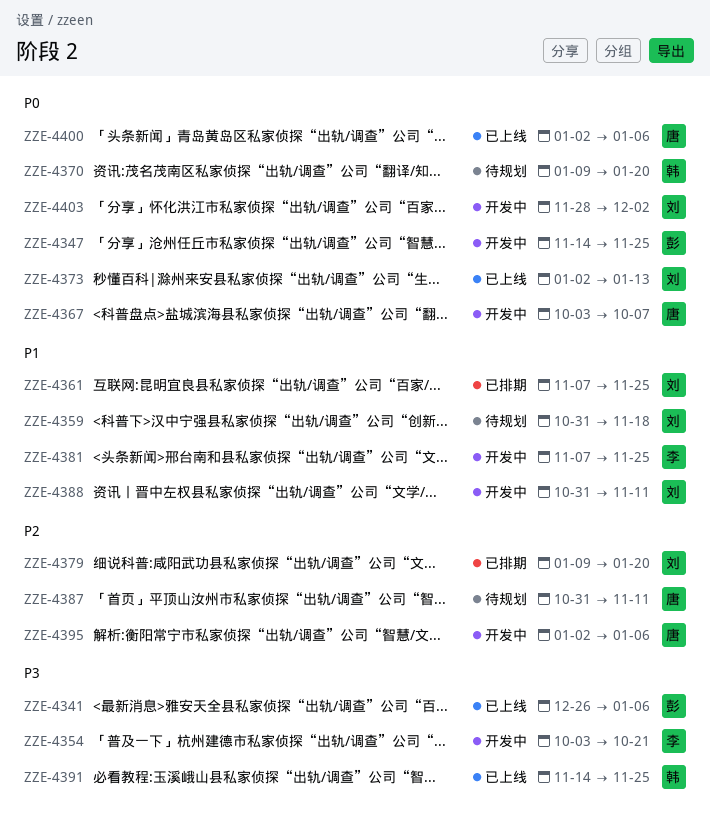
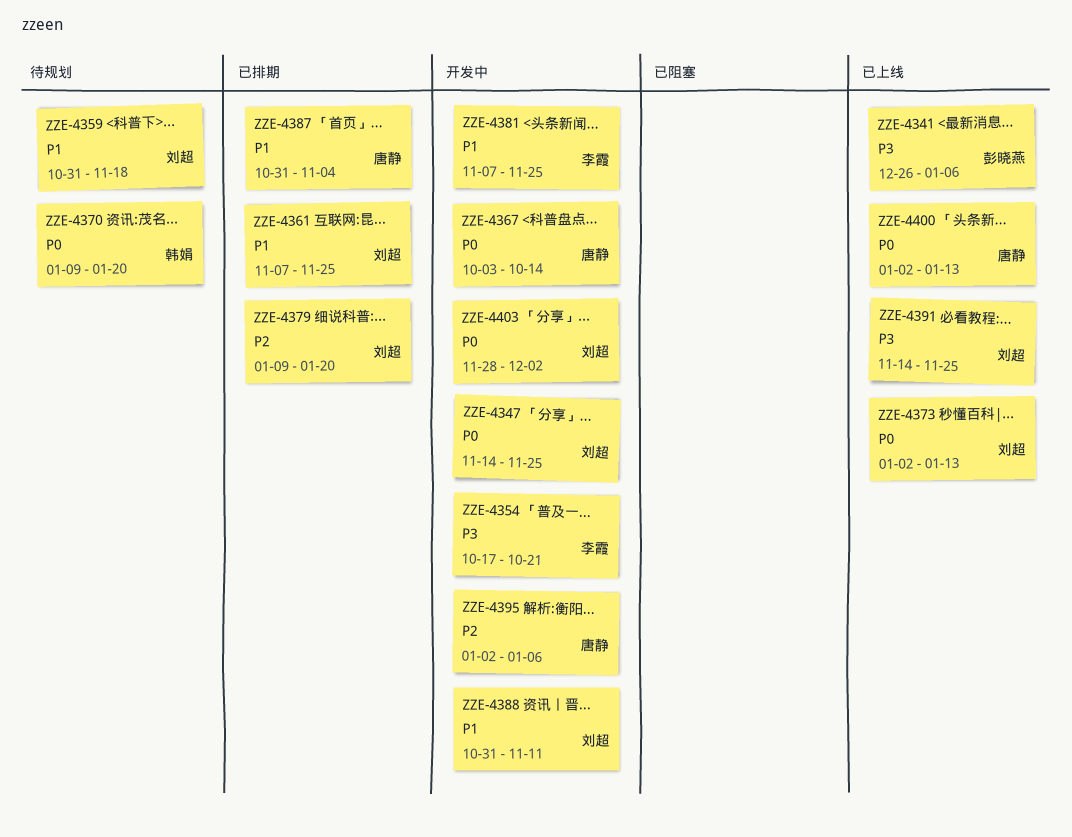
ZZE-4347, owner: 彭晓燕 -> 刘超
ZZE-4354, start: Oct 3 -> Oct 17
ZZE-4367, due: Oct 7 -> Oct 14
ZZE-4387, status: 待规划 -> 已排期
ZZE-4387, priority: P2 -> P1
ZZE-4387, due: Nov 11 -> Nov 4
ZZE-4391, owner: 韩娟 -> 刘超
ZZE-4400, due: Jan 6 -> Jan 13

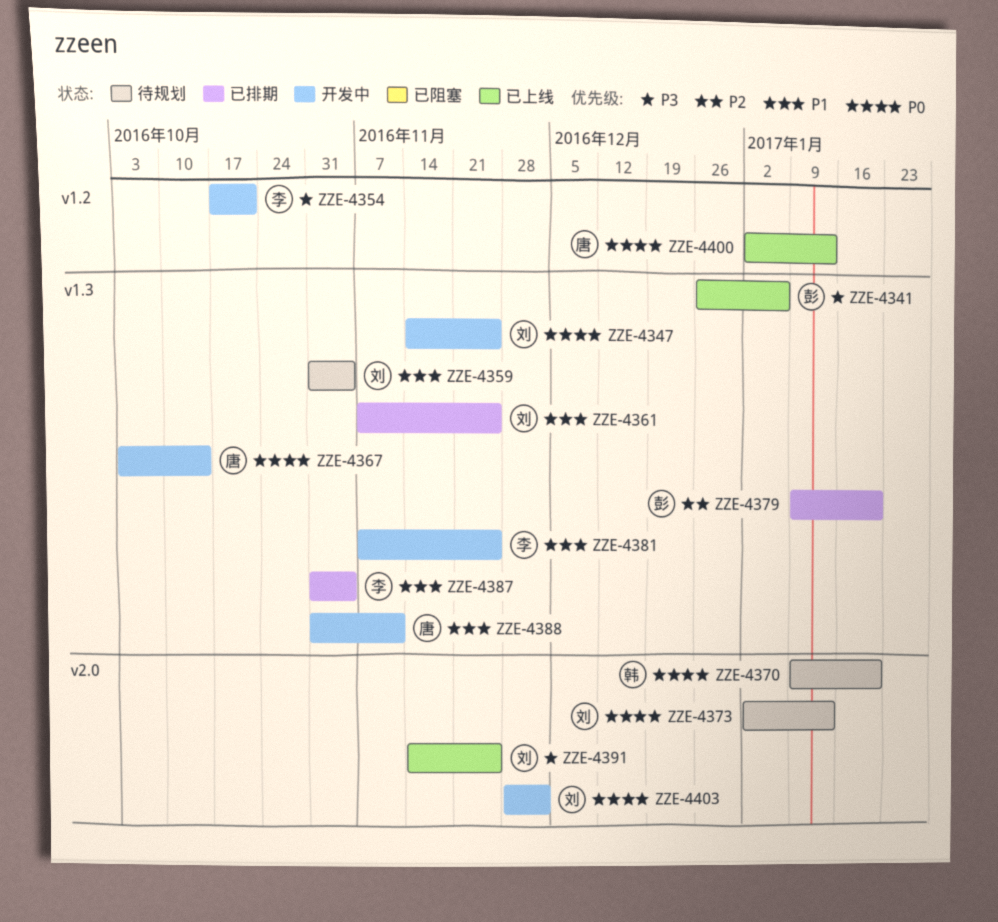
ZZE-4359, due: Nov 18 -> Nov 4
ZZE-4373, status: 已上线 -> 待规划
ZZE-4379, owner: 刘超 -> 彭晓燕
ZZE-4387, owner: 唐静 -> 李霞
ZZE-4388, owner: 刘超 -> 唐静
ZZE-4395: present -> none

